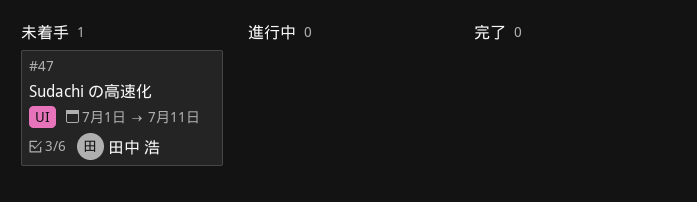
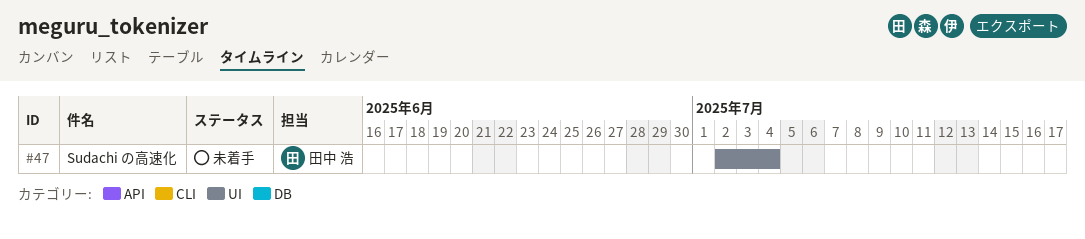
#47, start: Jul 1 -> Jul 2
#47, due: Jul 11 -> Jul 4

